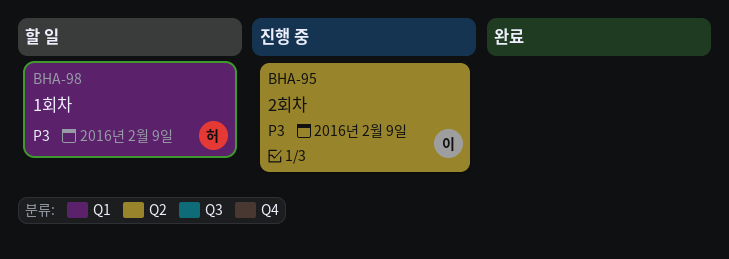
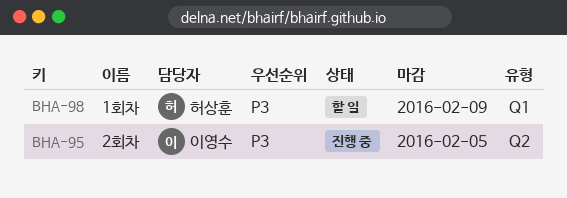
BHA-95, due: Feb 9 -> Feb 5

